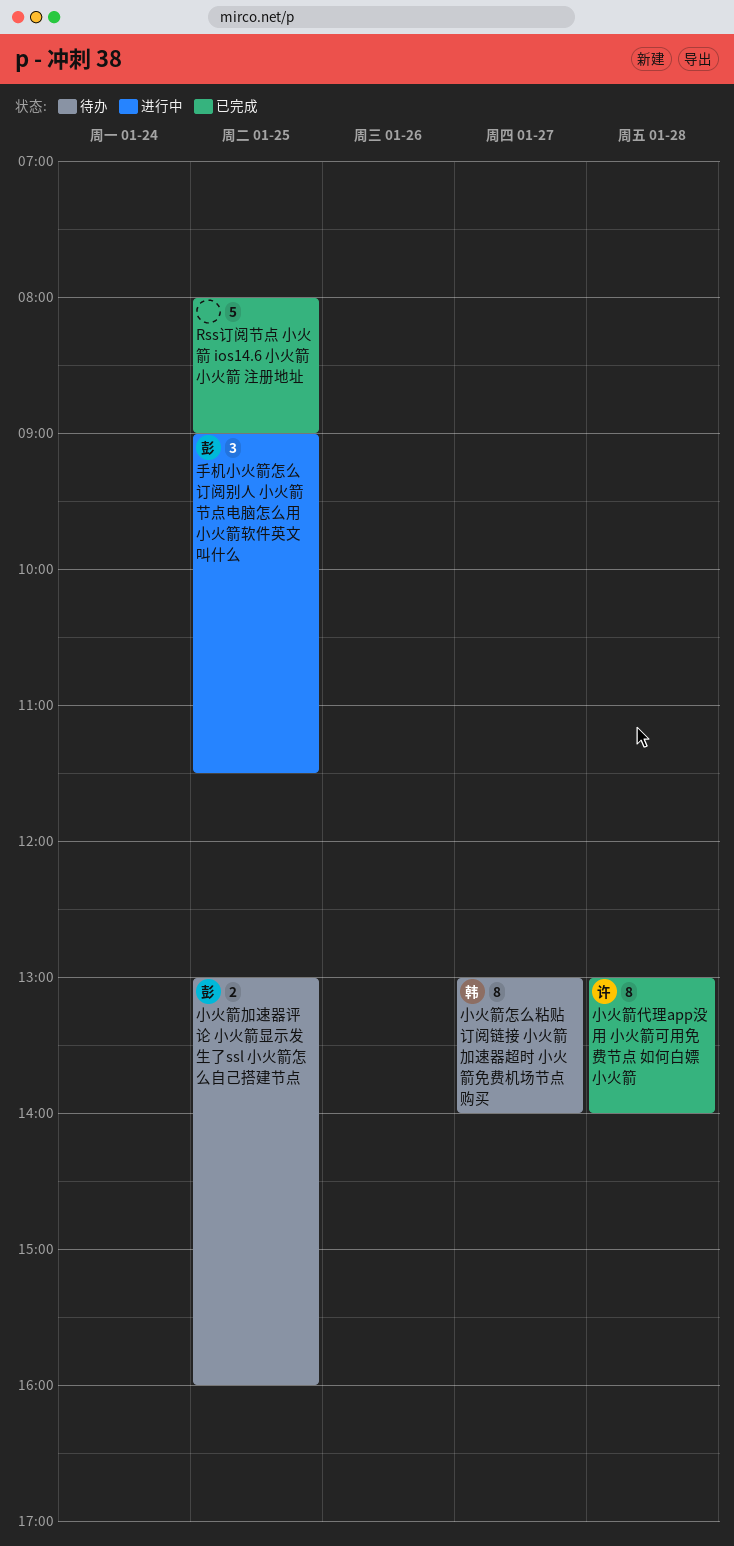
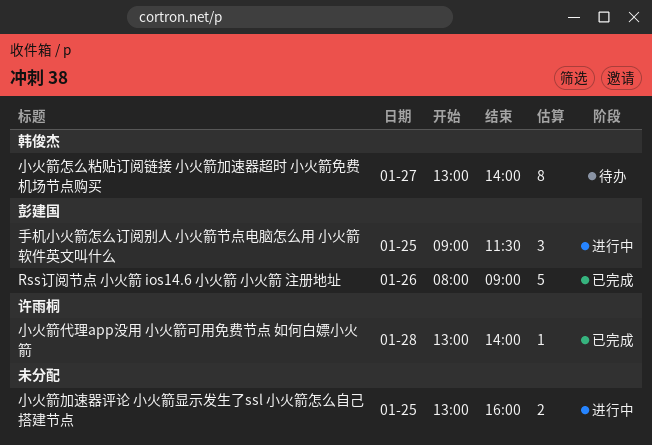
Rss订阅节点 小火箭 ios14.6 小火箭 小火箭 注册地址, owner: none -> 彭建国
Rss订阅节点 小火箭 ios14.6 小火箭 小火箭 注册地址, day: Jan 25 -> Jan 26
小火箭代理app没用 小火箭可用免费节点 如何白嫖小火箭, estimate: 8 -> 1
小火箭加速器评论 小火箭显示发生了ssl 小火箭怎么自己搭建节点, status: 待办 -> 进行中
小火箭加速器评论 小火箭显示发生了ssl 小火箭怎么自己搭建节点, owner: 彭建国 -> none

